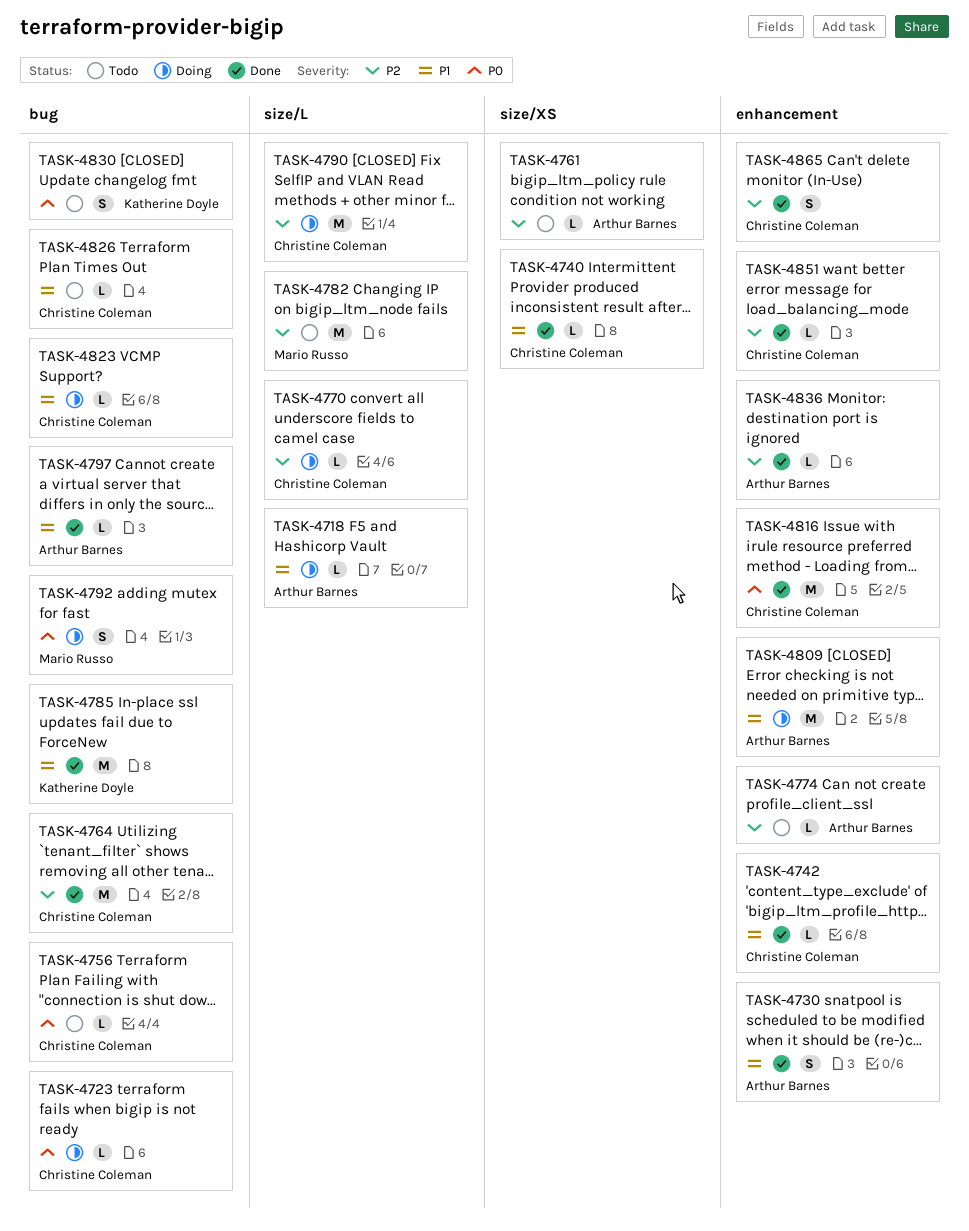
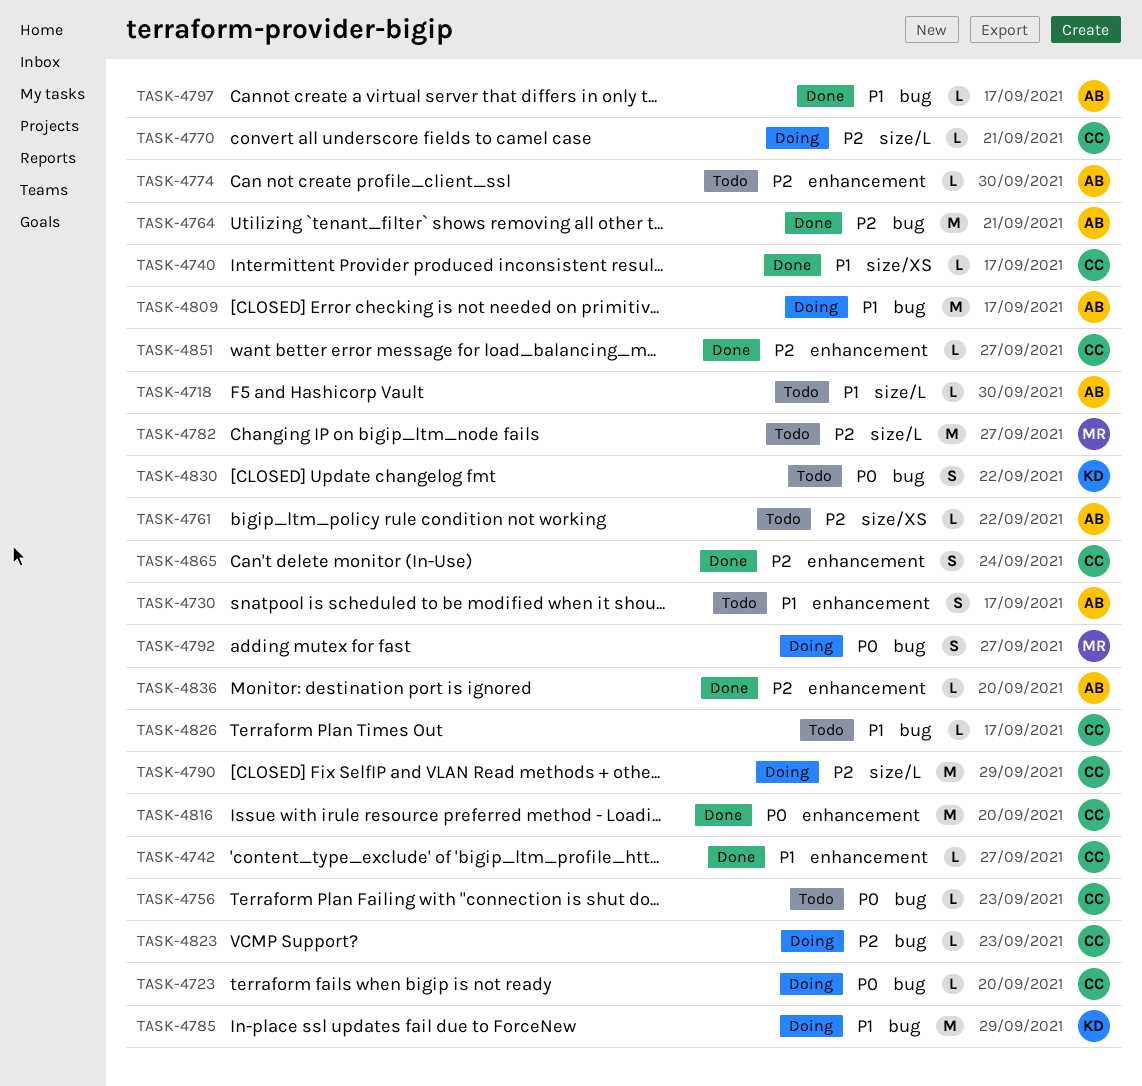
TASK-4718, status: Doing -> Todo
TASK-4730, status: Done -> Todo
TASK-4764, owner: Christine Coleman -> Arthur Barnes
TASK-4785, status: Done -> Doing
TASK-4809, label: enhancement -> bug
TASK-4823, priority: P1 -> P2

